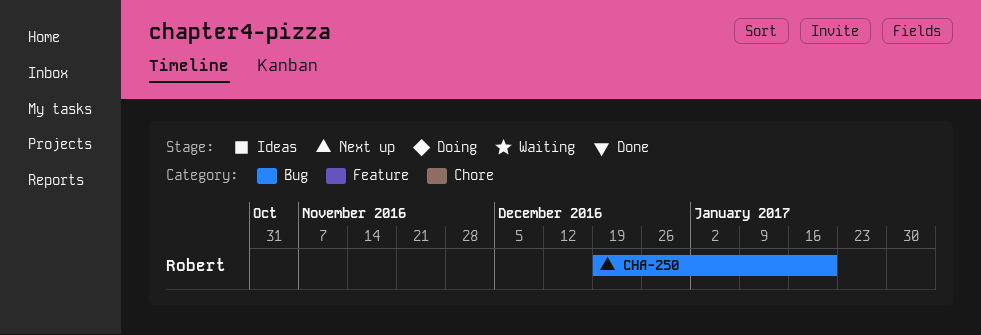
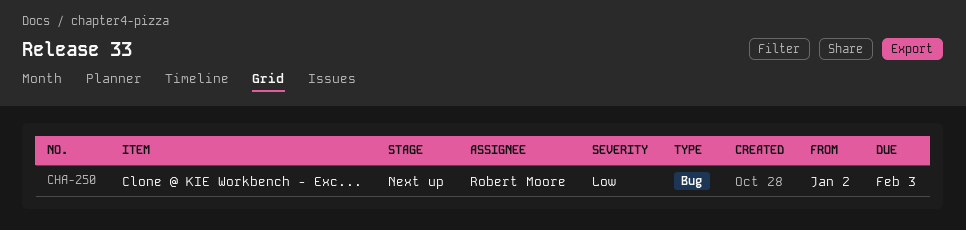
CHA-250, start: Dec 19 -> Jan 2
CHA-250, due: Jan 20 -> Feb 3

